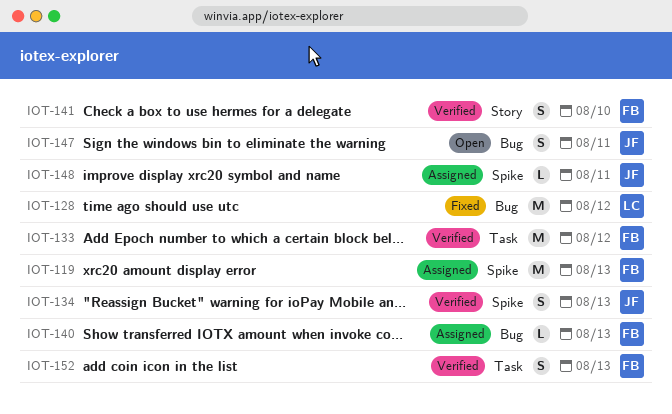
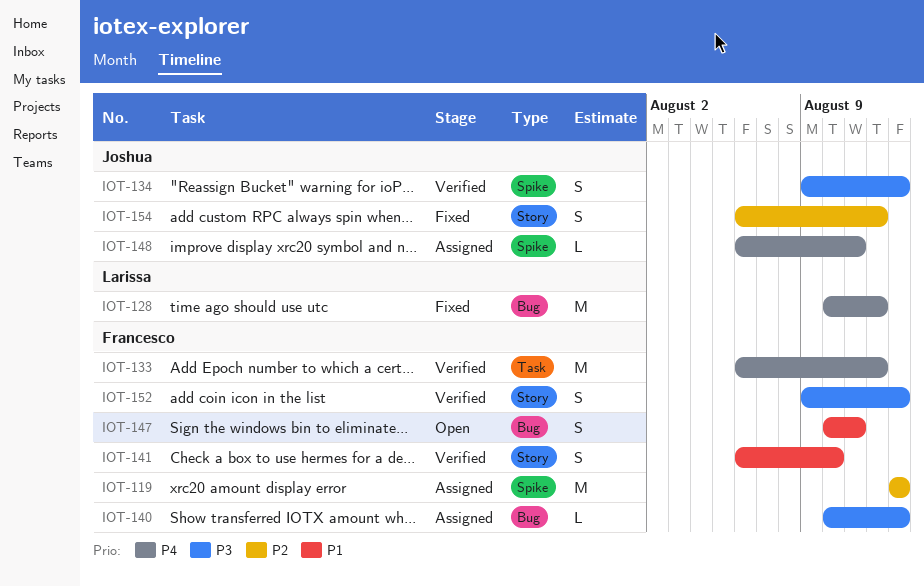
IOT-147, owner: Joshua -> Francesco
IOT-152, label: Task -> Story
IOT-154: none -> present

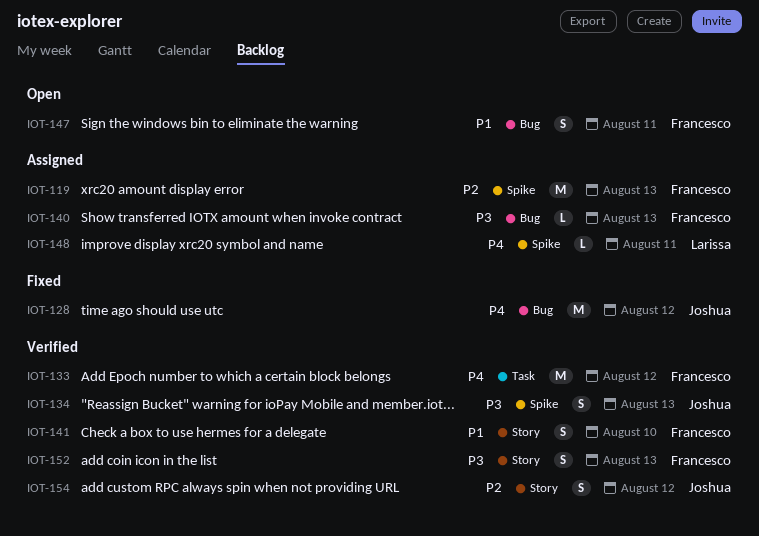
IOT-128, owner: Larissa -> Joshua
IOT-148, owner: Joshua -> Larissa
IOT-154, status: Fixed -> Verified

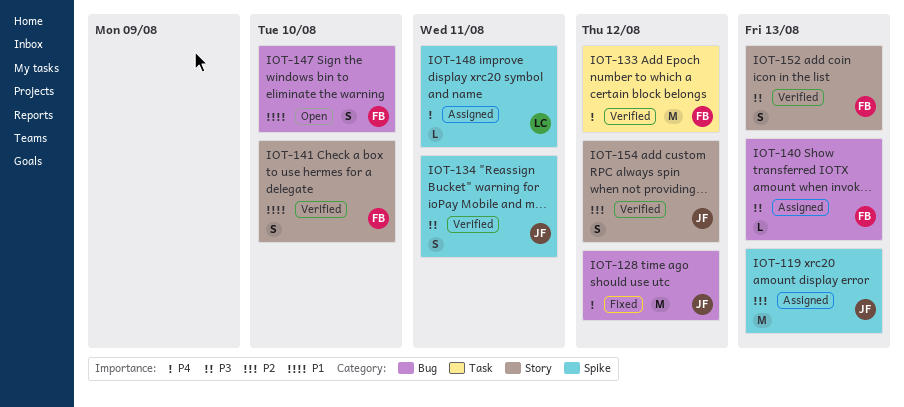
IOT-119, owner: Francesco -> Joshua
IOT-134, due: Aug 13 -> Aug 11
IOT-147, due: Aug 11 -> Aug 10

